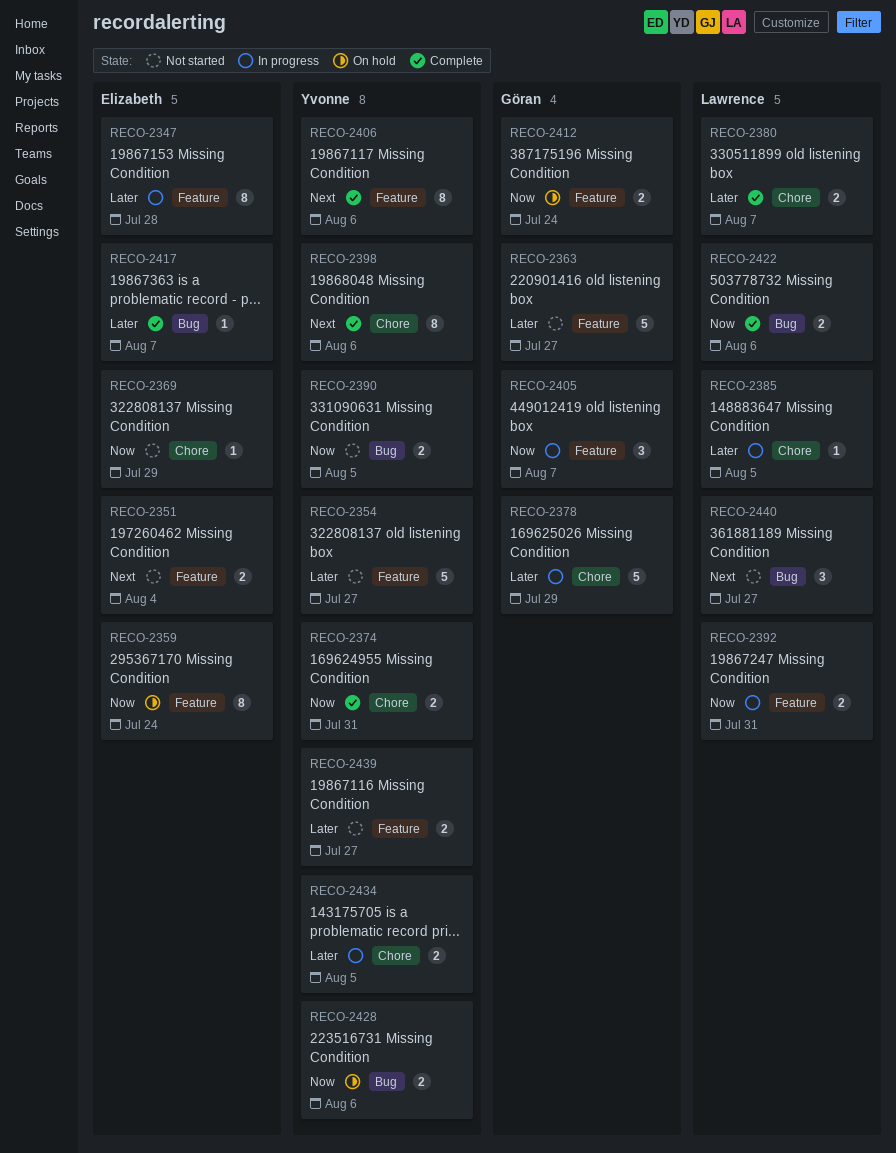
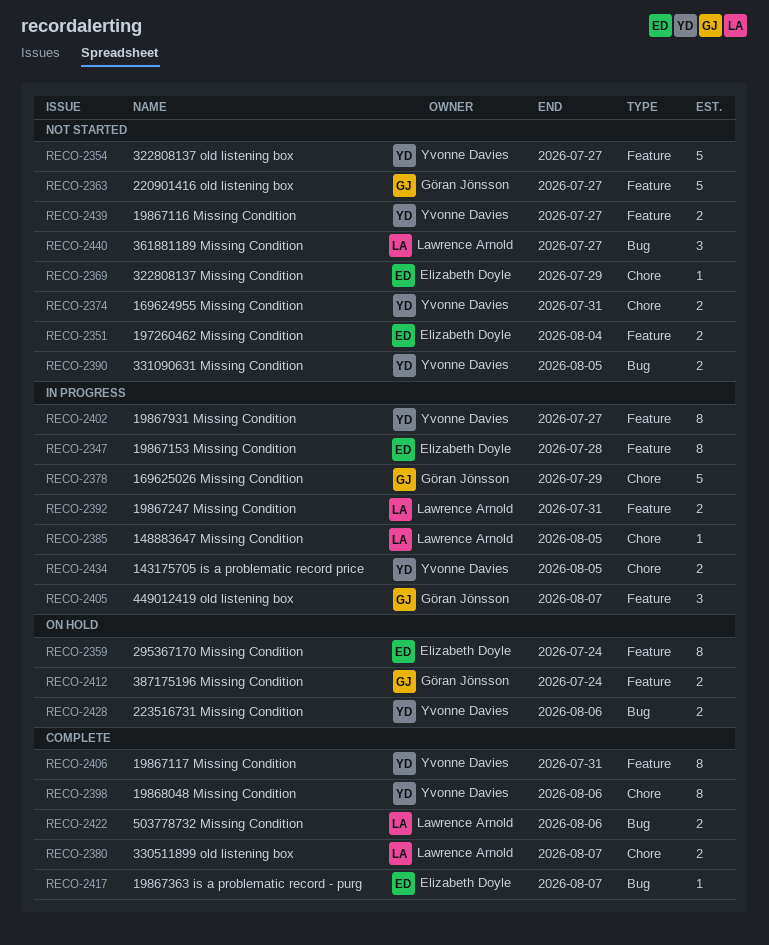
RECO-2374, status: Complete -> Not started
RECO-2402: none -> present
RECO-2406, due: Aug 6 -> Jul 31

